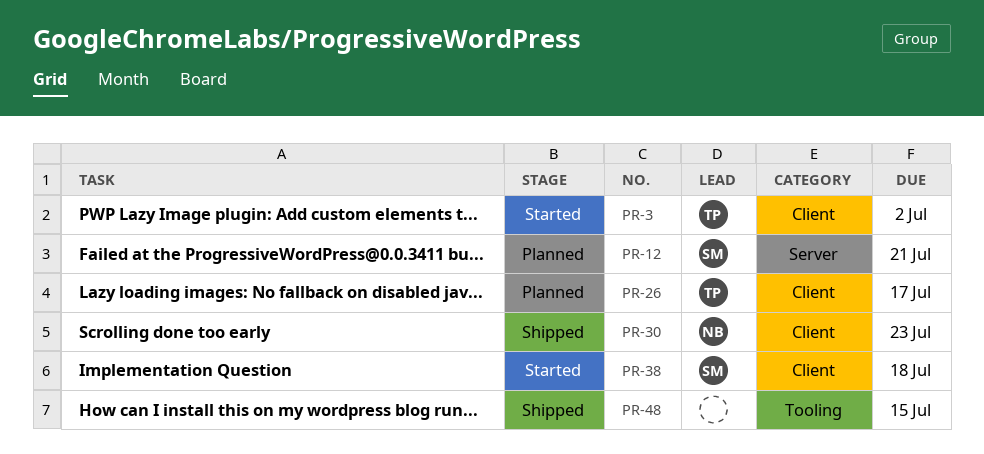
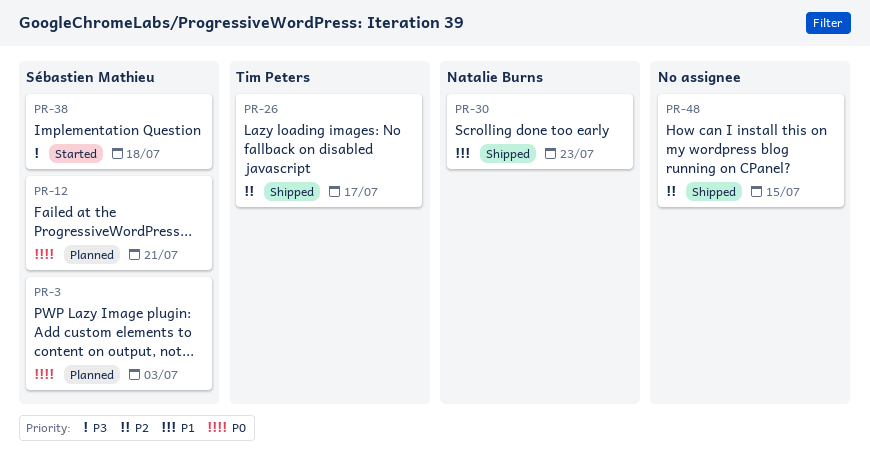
PR-3, status: Started -> Planned
PR-3, owner: Tim Peters -> Sébastien Mathieu
PR-3, due: Jul 2 -> Jul 3
PR-26, status: Planned -> Shipped

